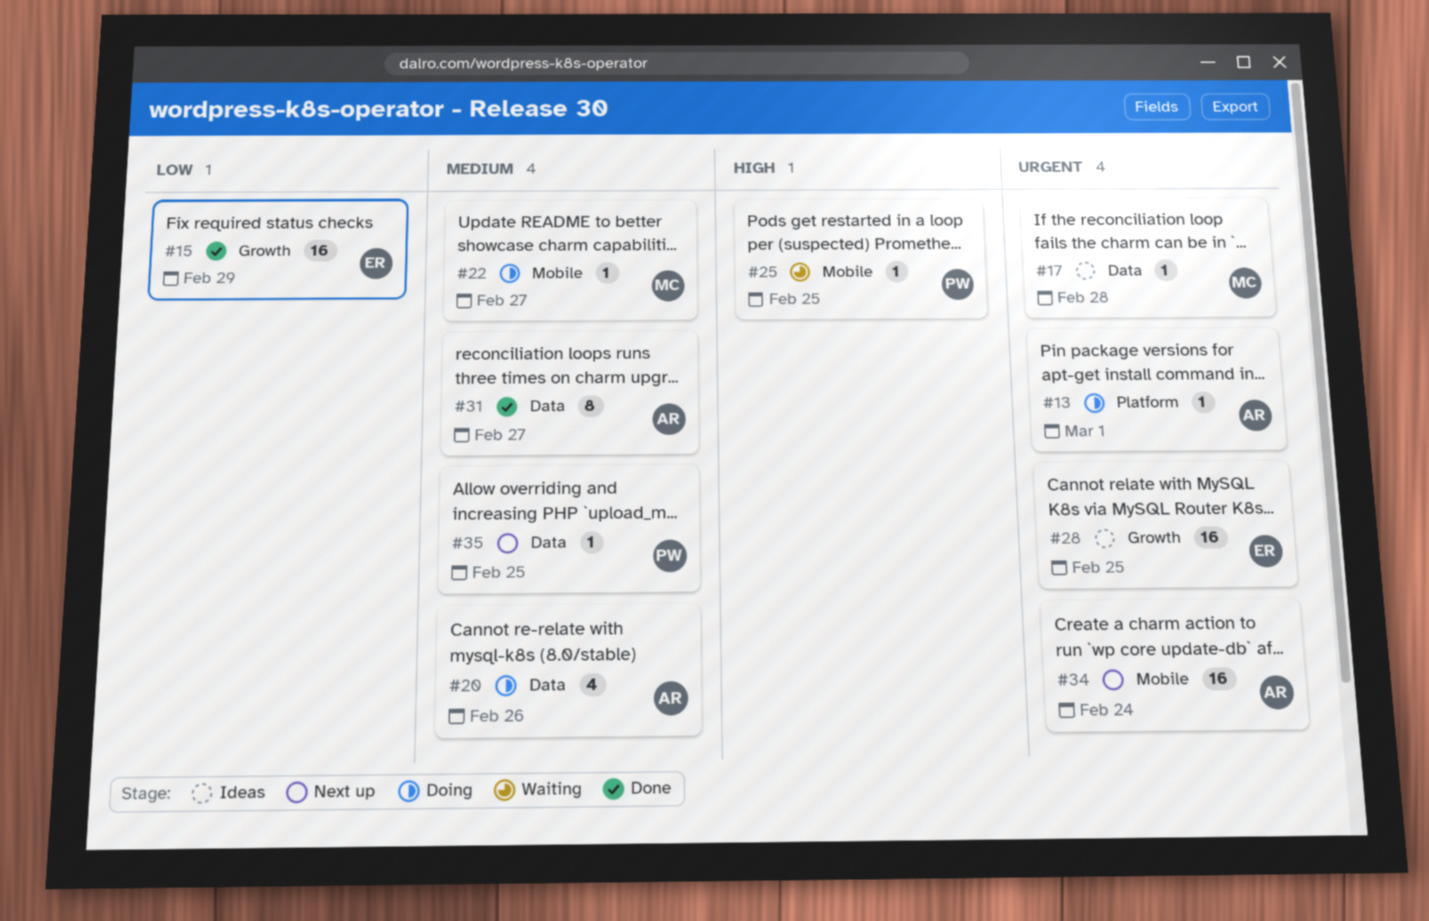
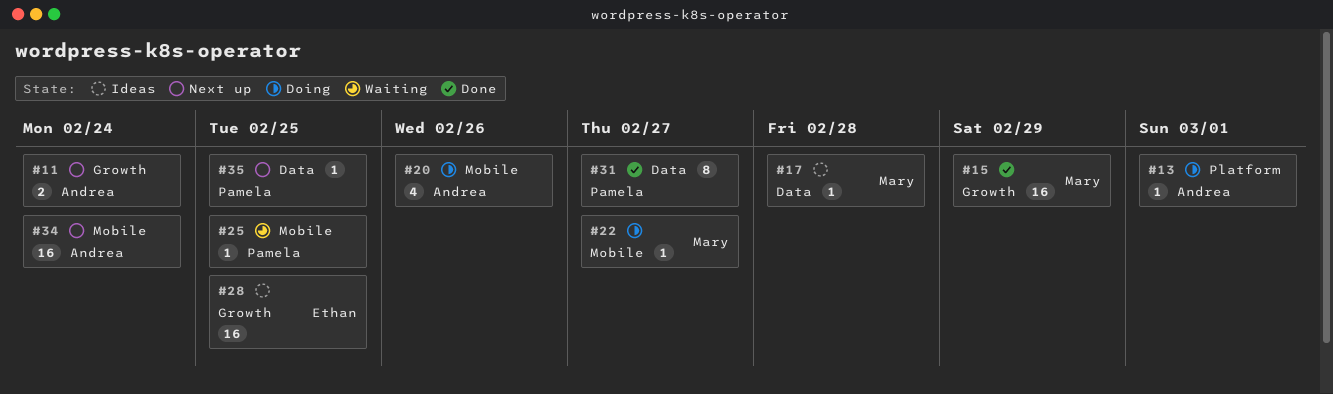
#11: none -> present
#15, owner: Ethan -> Mary
#20, label: Data -> Mobile
#31, owner: Andrea -> Pamela

